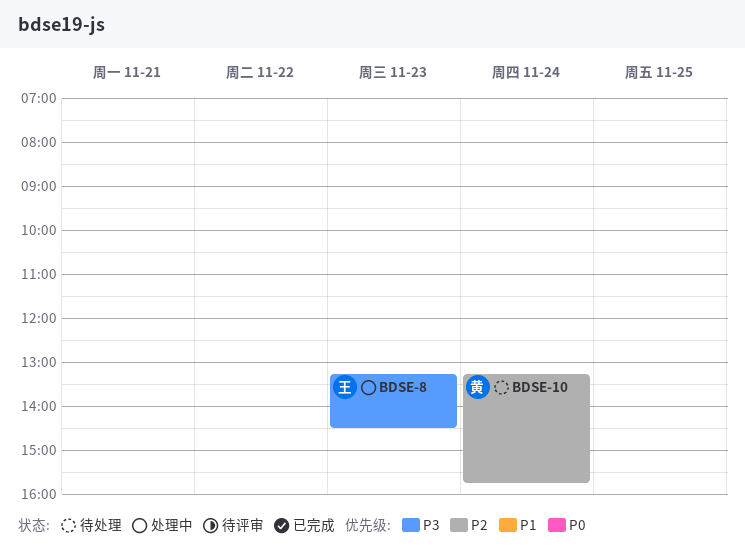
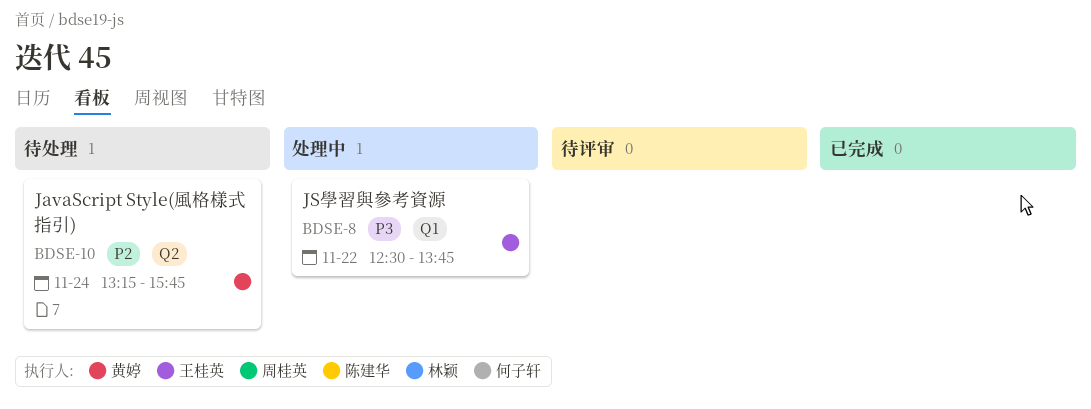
BDSE-8, day: Nov 23 -> Nov 22
BDSE-8, begins: 13:15 -> 12:30
BDSE-8, ends: 14:30 -> 13:45

